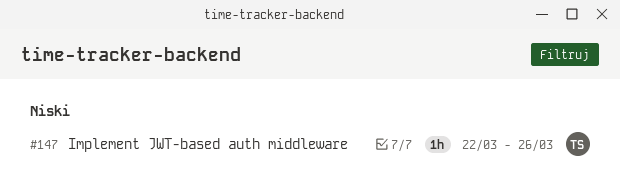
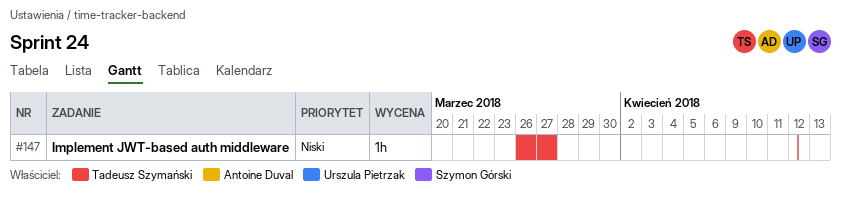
#147, start: Mar 22 -> Mar 26
#147, due: Mar 26 -> Mar 27

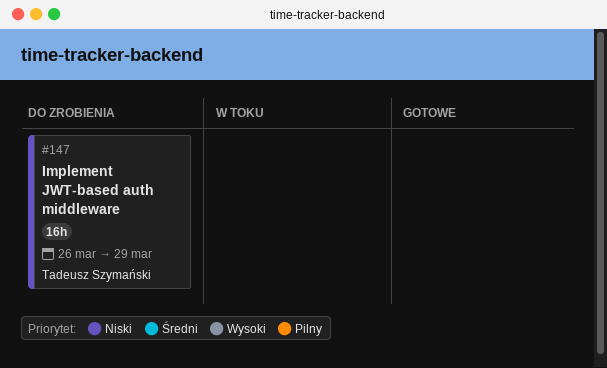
#147, estimate: 1h -> 16h
#147, due: Mar 27 -> Mar 29

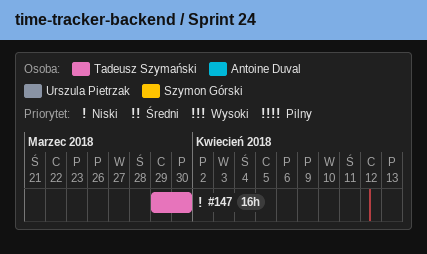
#147, start: Mar 26 -> Mar 29
#147, due: Mar 29 -> Mar 30

